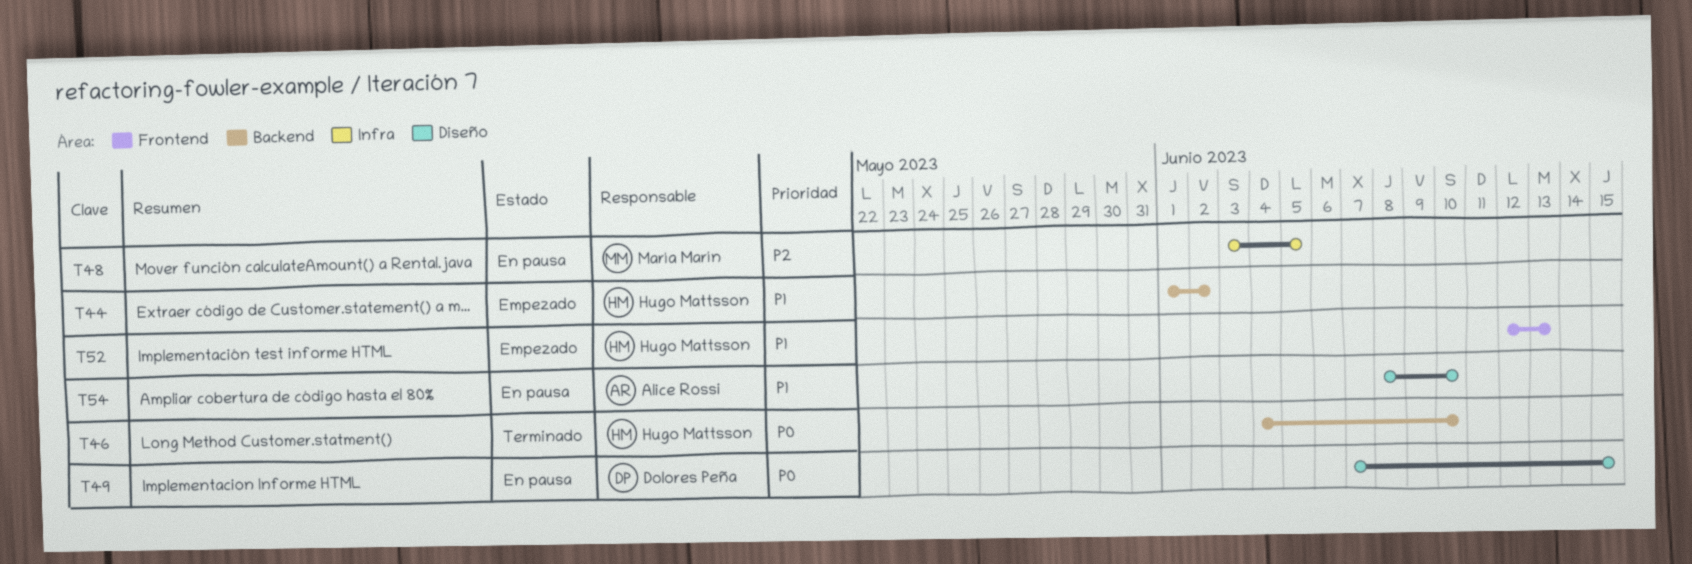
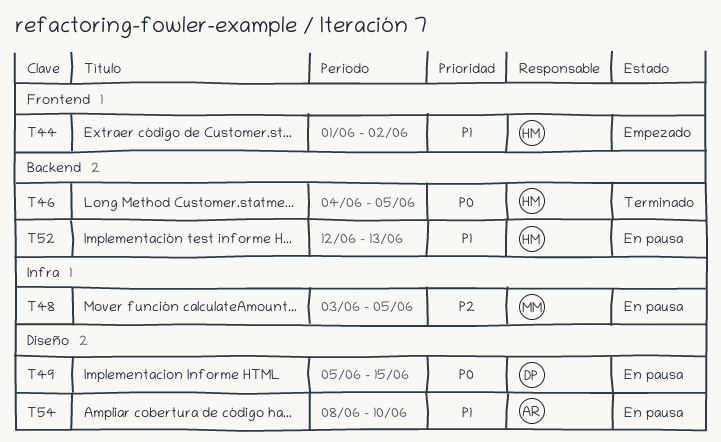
T44, label: Backend -> Frontend
T46, due: Jun 10 -> Jun 5
T49, start: Jun 7 -> Jun 5
T52, status: Empezado -> En pausa
T52, label: Frontend -> Backend

